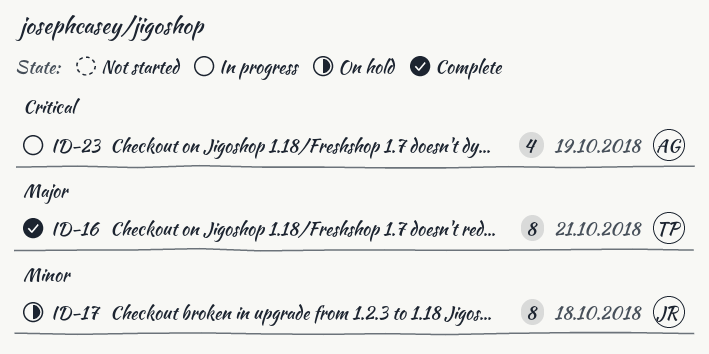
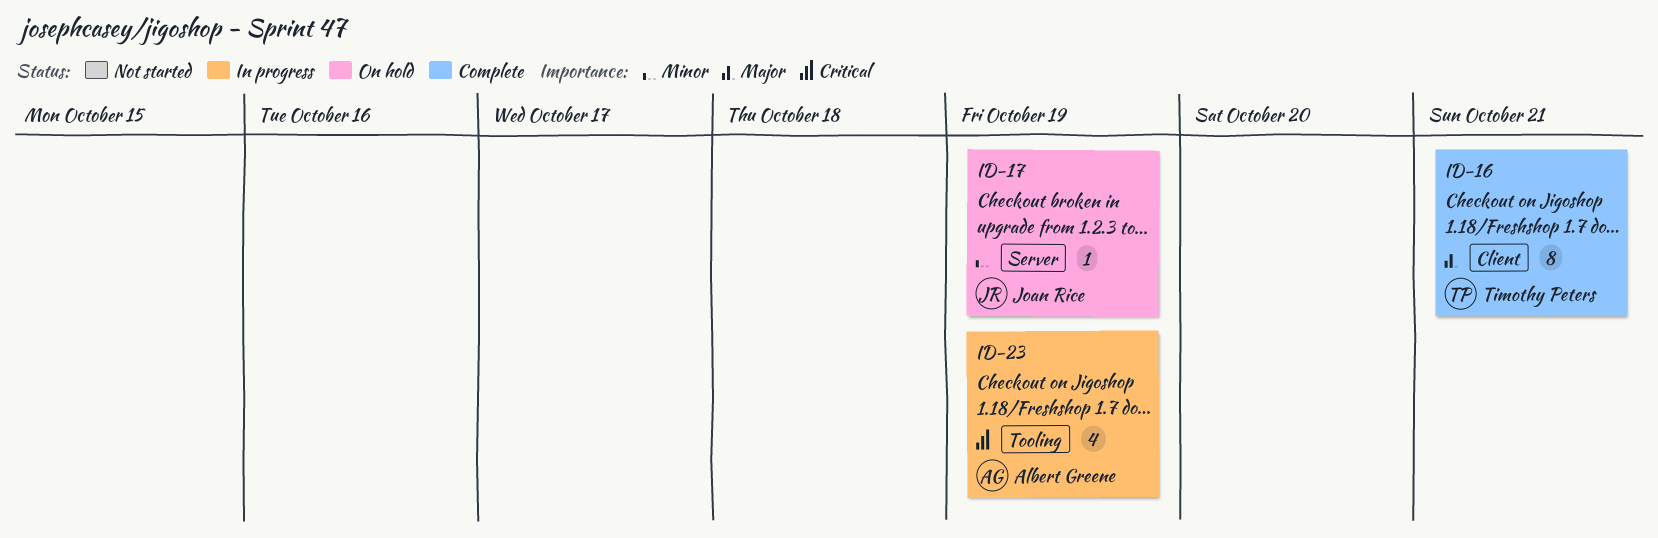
ID-17, estimate: 8 -> 1
ID-17, due: Oct 18 -> Oct 19

